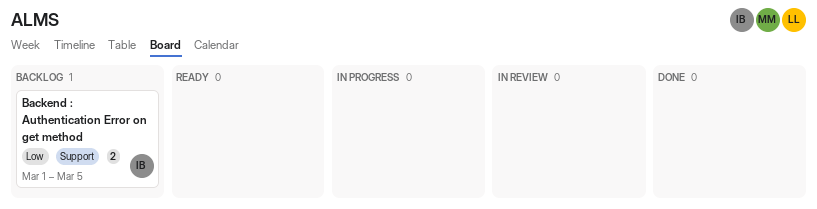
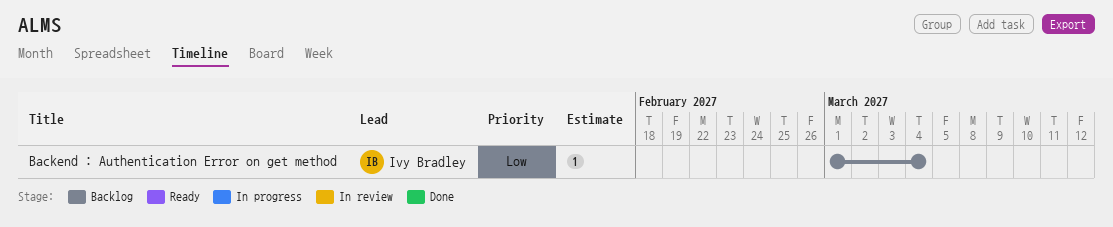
Backend : Authentication Error on get method, estimate: 2 -> 1
Backend : Authentication Error on get method, due: Mar 5 -> Mar 4

